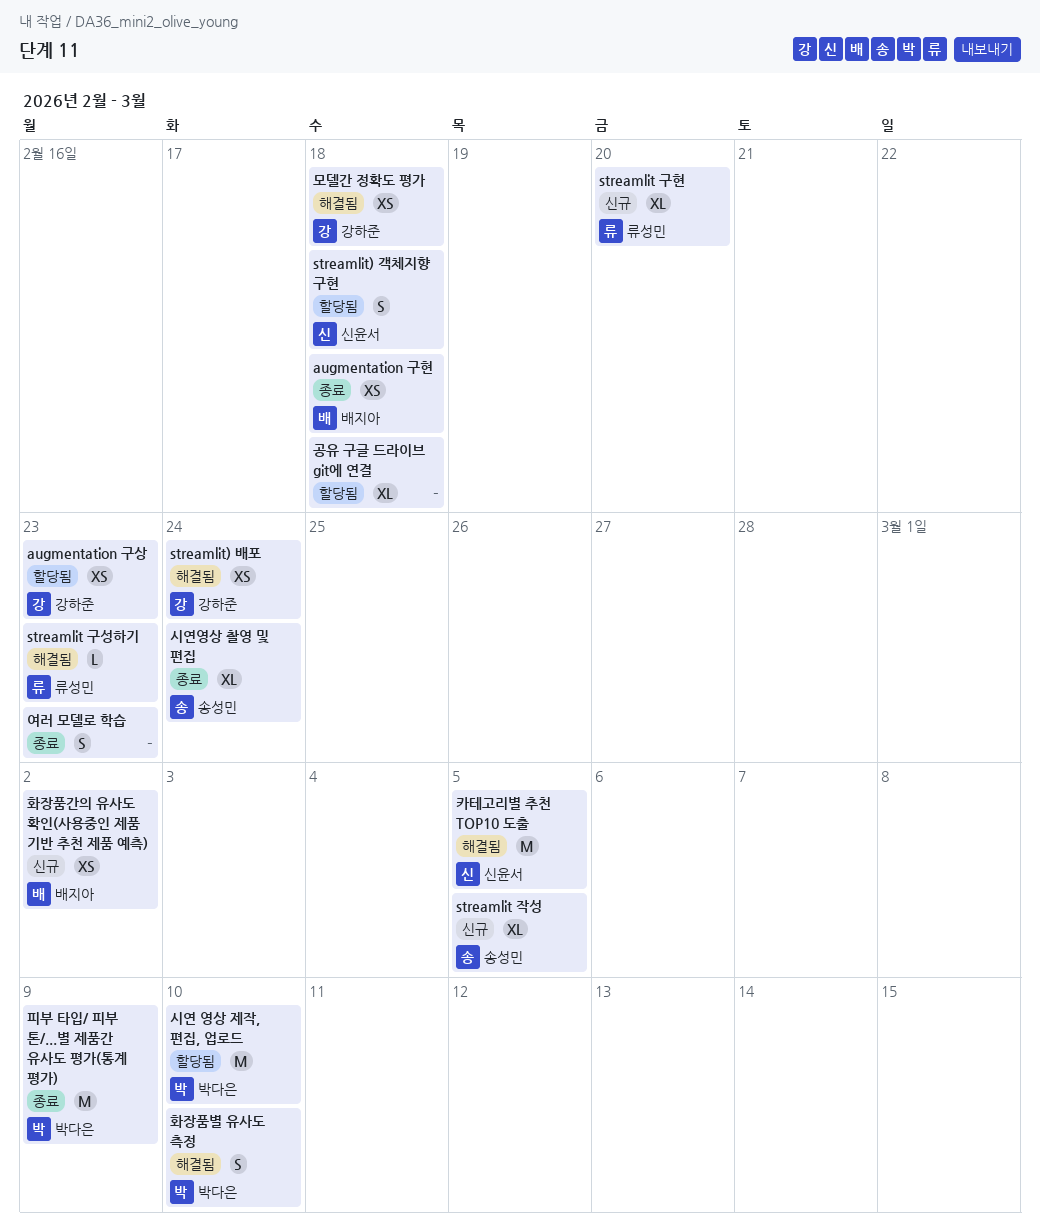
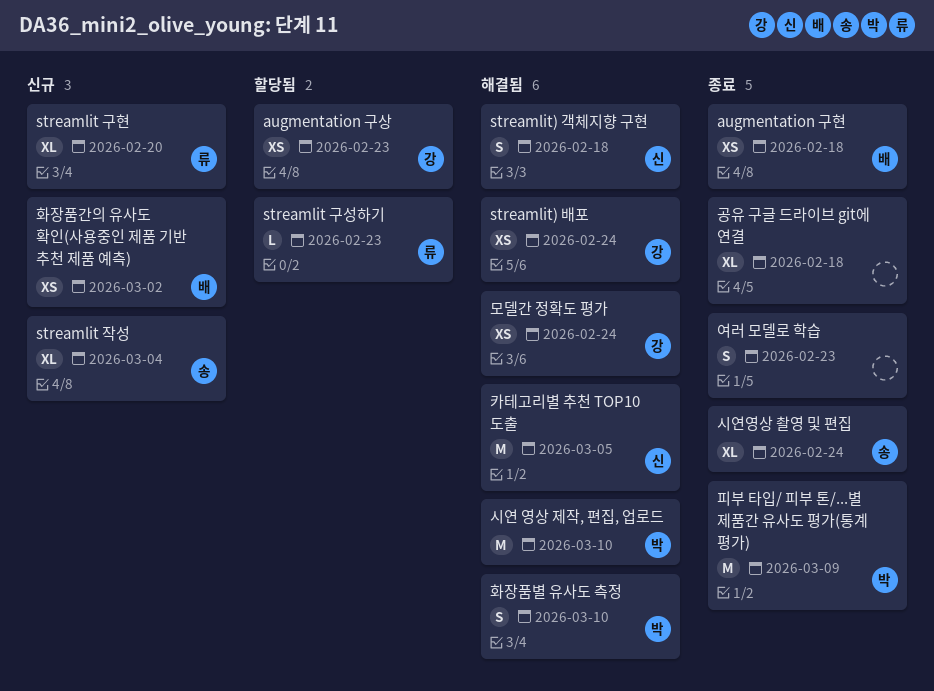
streamlit 구성하기, status: 해결됨 -> 할당됨
streamlit 작성, due: Mar 5 -> Mar 4
streamlit) 객체지향 구현, status: 할당됨 -> 해결됨
공유 구글 드라이브 git에 연결, status: 할당됨 -> 종료
모델간 정확도 평가, due: Feb 18 -> Feb 24
시연 영상 제작, 편집, 업로드, status: 할당됨 -> 해결됨

